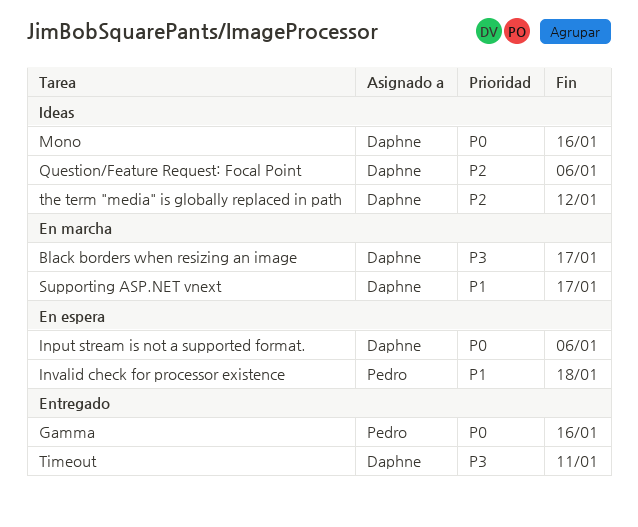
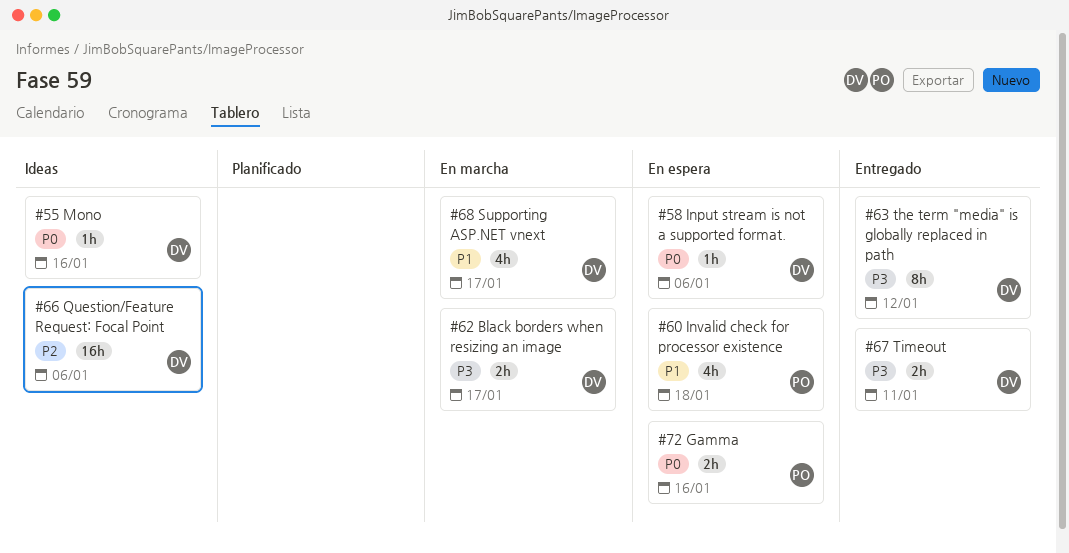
Gamma, status: Entregado -> En espera
the term "media" is globally replaced in path, status: Ideas -> Entregado
the term "media" is globally replaced in path, priority: P2 -> P3

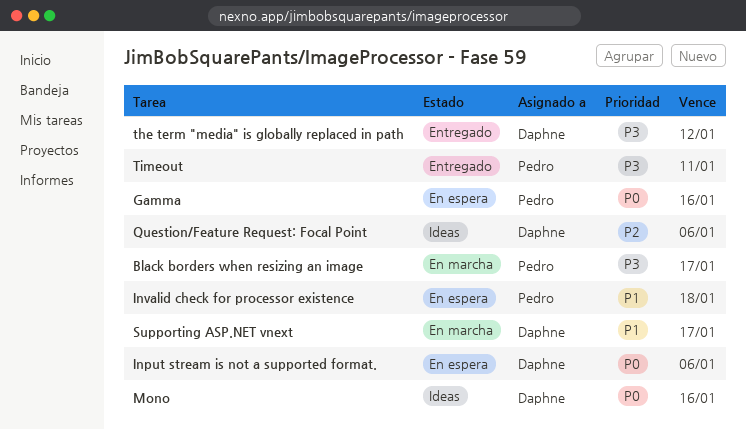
Black borders when resizing an image, owner: Daphne -> Pedro
Timeout, owner: Daphne -> Pedro

